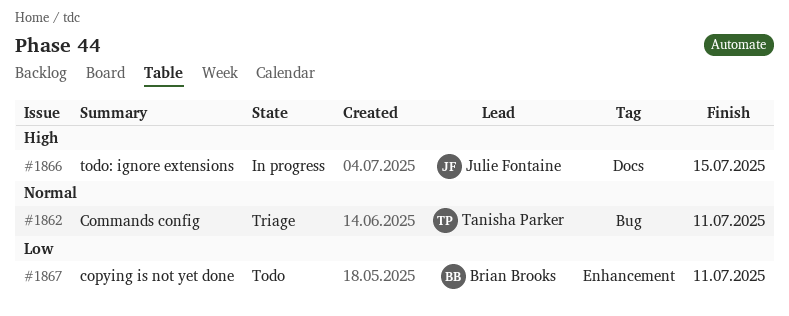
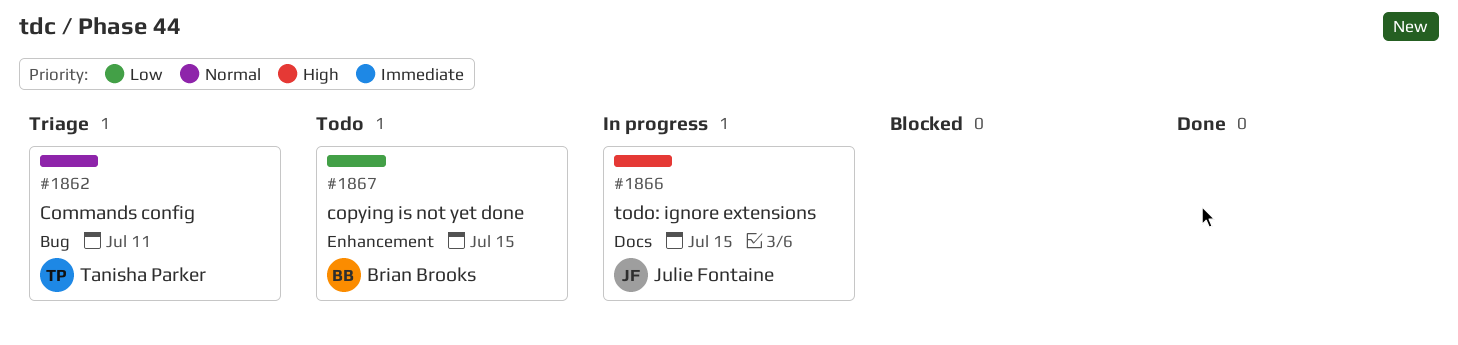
#1867, due: Jul 11 -> Jul 15

